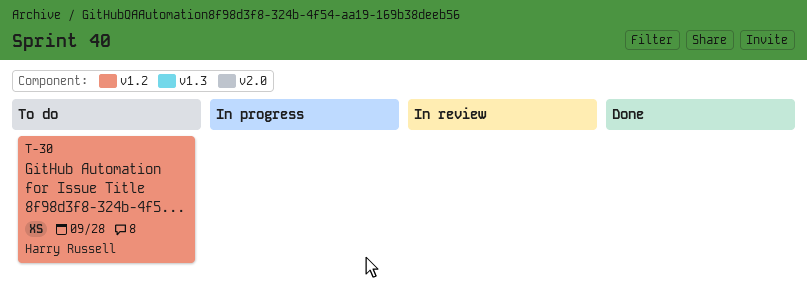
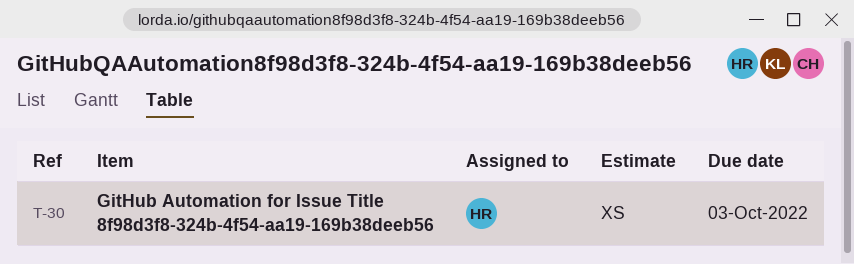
T-30, due: Sep 28 -> Oct 3

